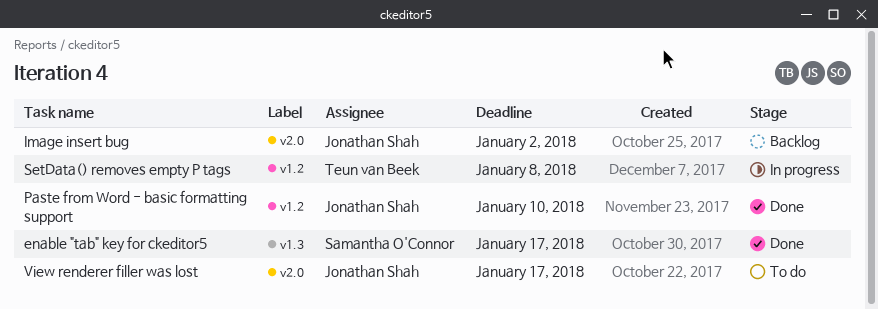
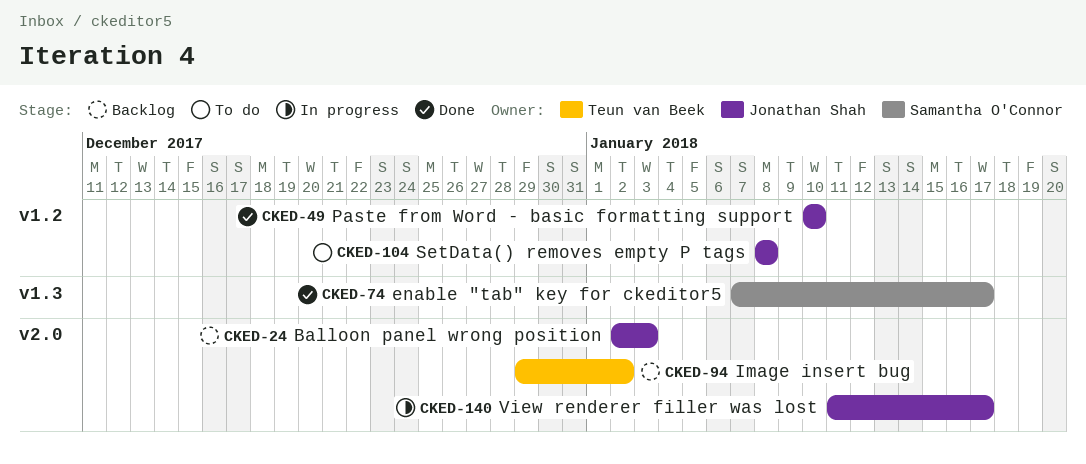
Balloon panel wrong position: none -> present
Image insert bug, owner: Jonathan Shah -> Teun van Beek
SetData() removes empty P tags, status: In progress -> To do
SetData() removes empty P tags, owner: Teun van Beek -> Jonathan Shah
View renderer filler was lost, status: To do -> In progress

